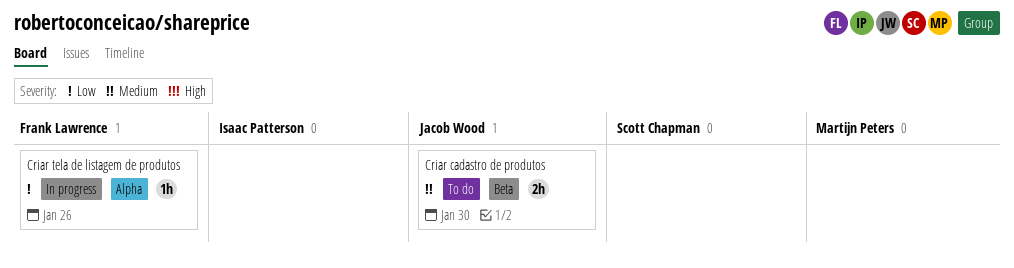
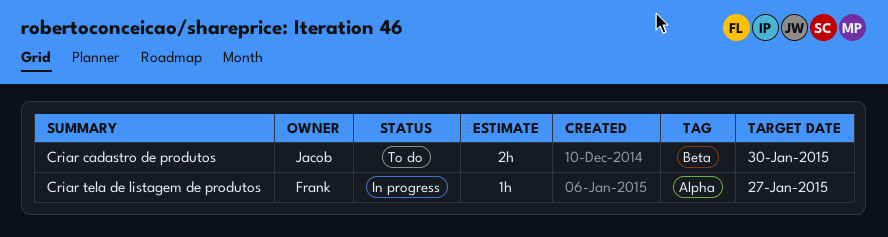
Criar tela de listagem de produtos, due: Jan 26 -> Jan 27

